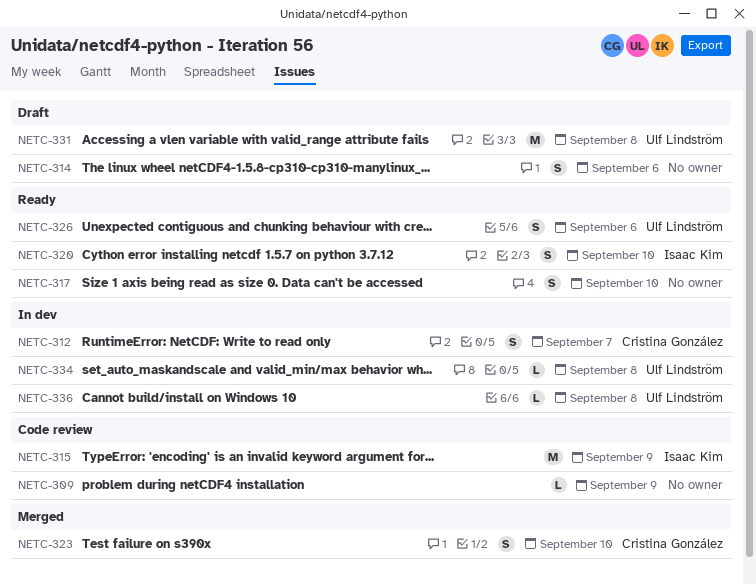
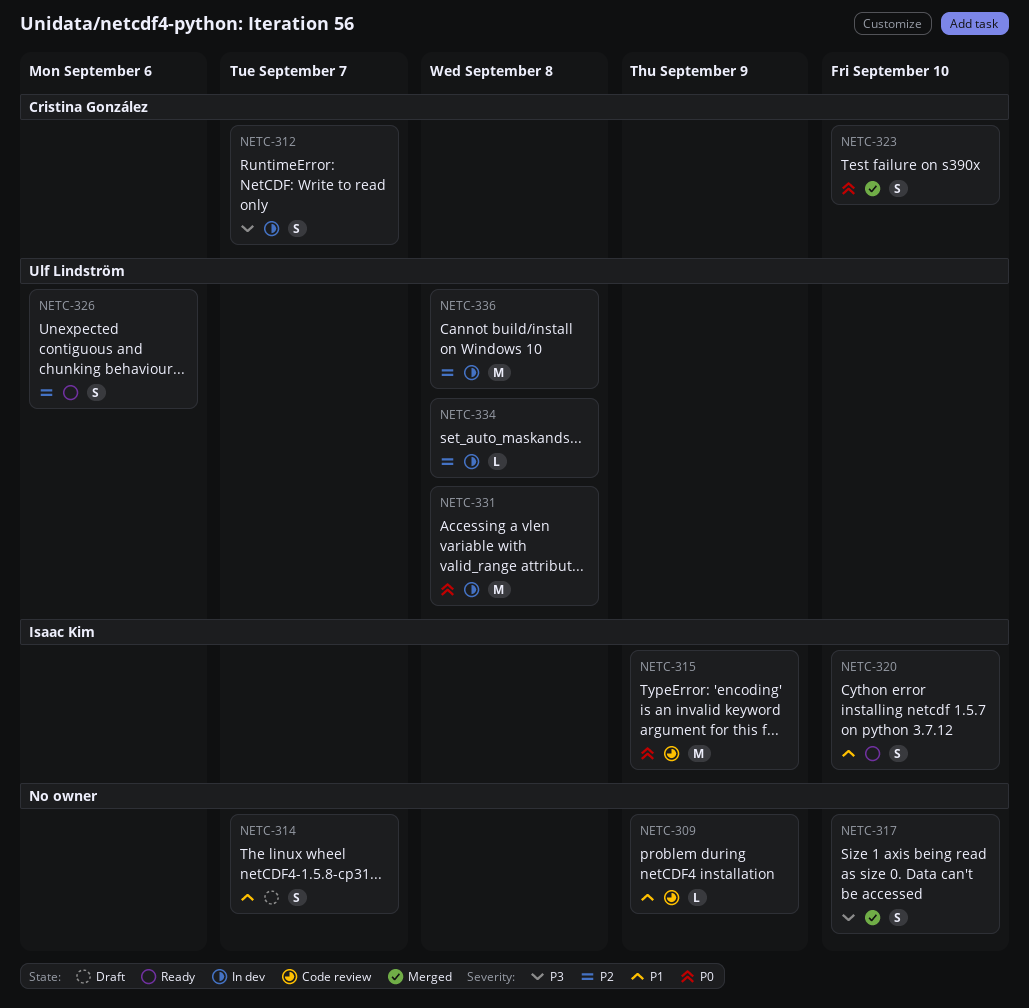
NETC-314, due: Sep 6 -> Sep 7
NETC-317, status: Ready -> Merged
NETC-331, status: Draft -> In dev
NETC-336, estimate: L -> M

